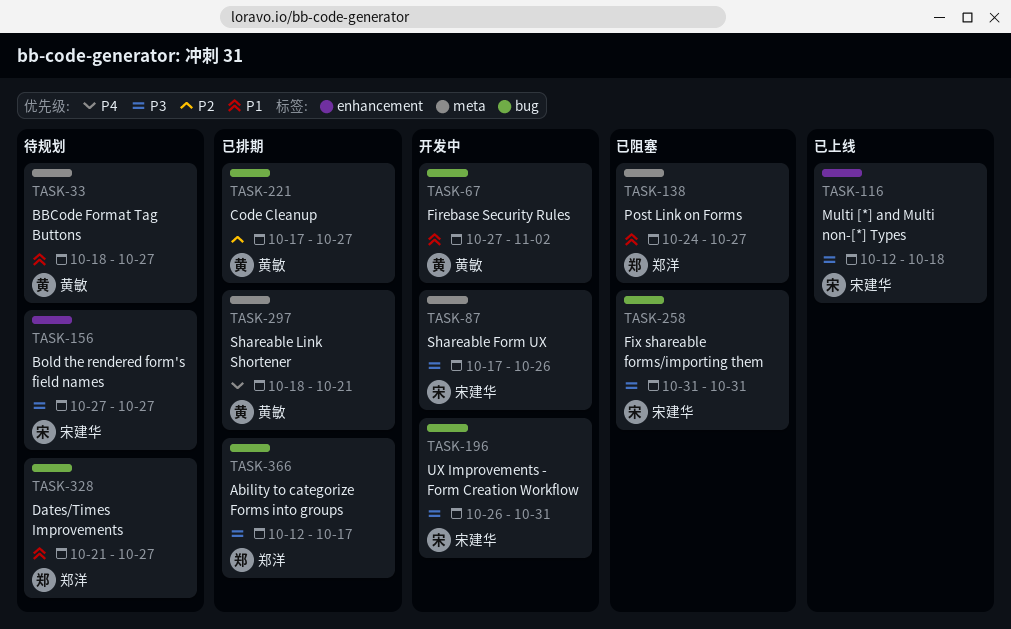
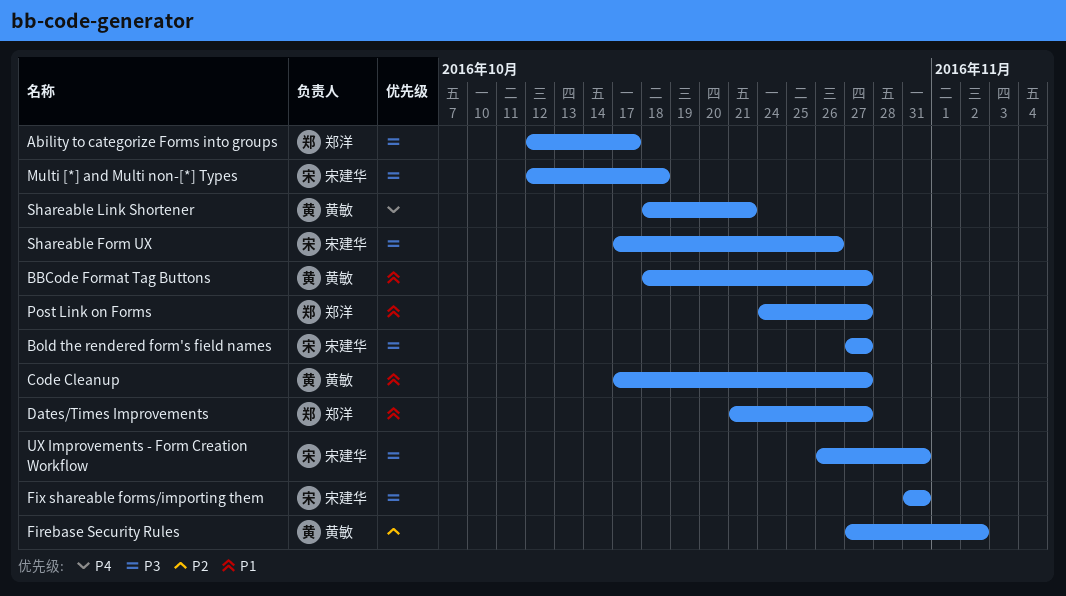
Code Cleanup, priority: P2 -> P1
Firebase Security Rules, priority: P1 -> P2

